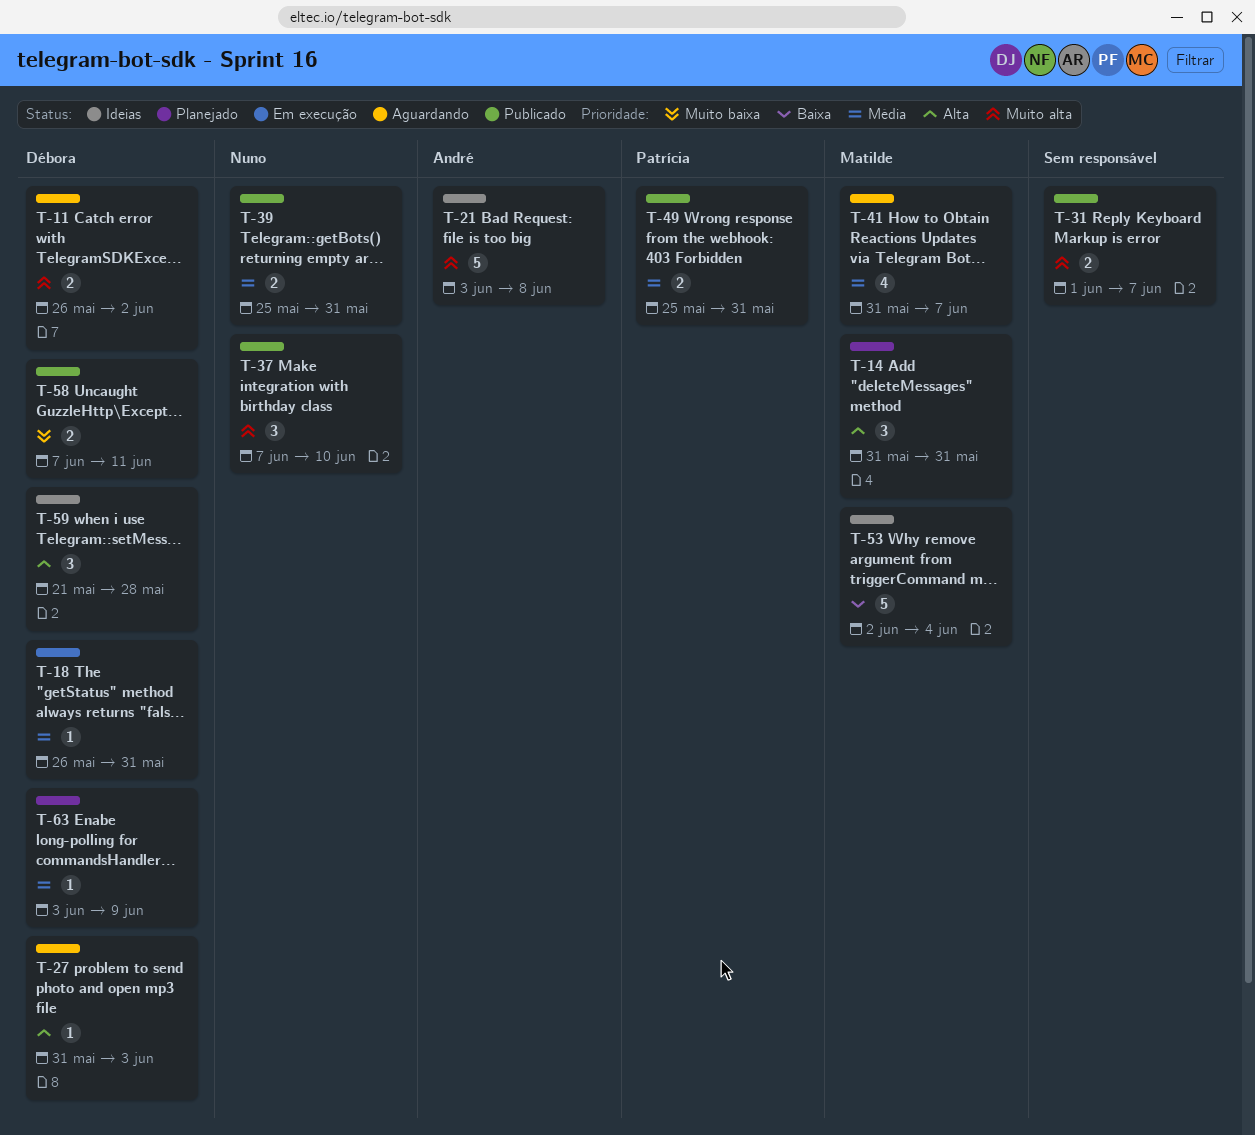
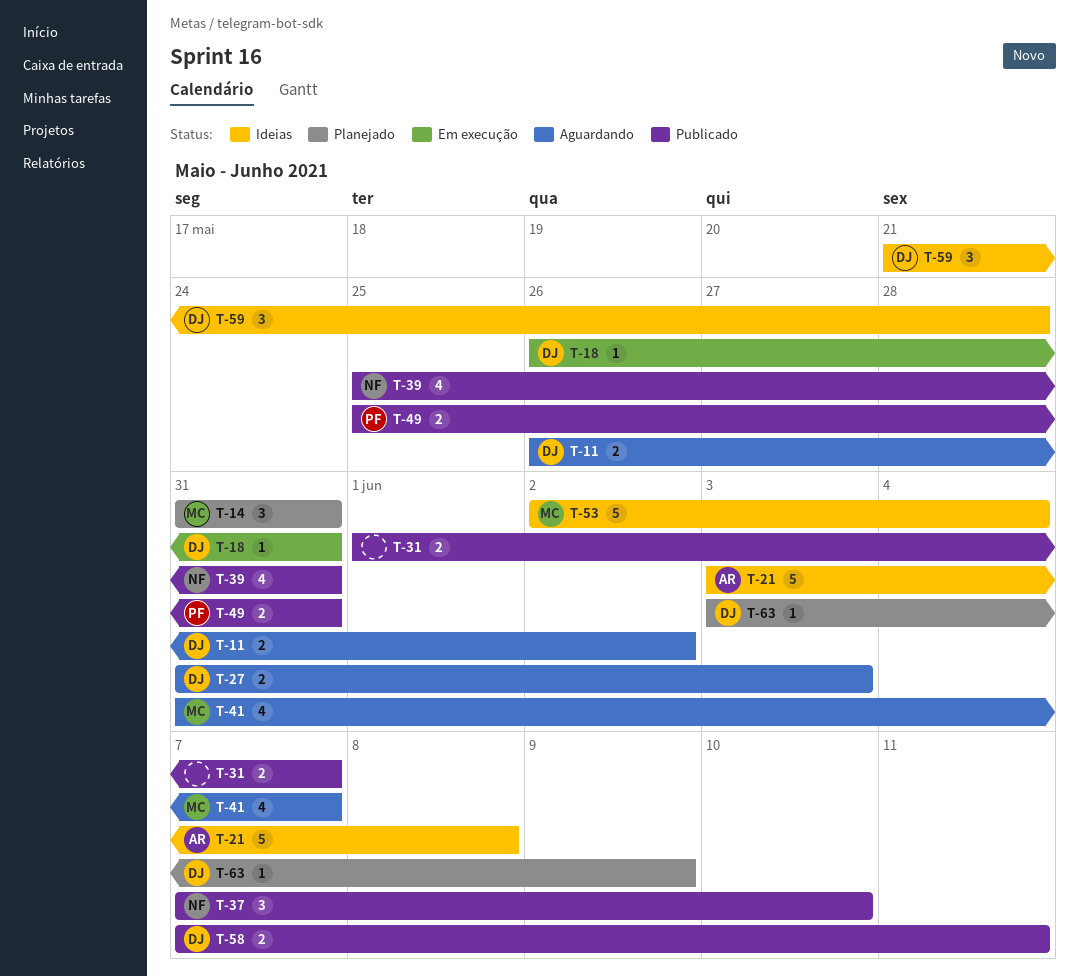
T-27, estimate: 1 -> 2
T-39, estimate: 2 -> 4

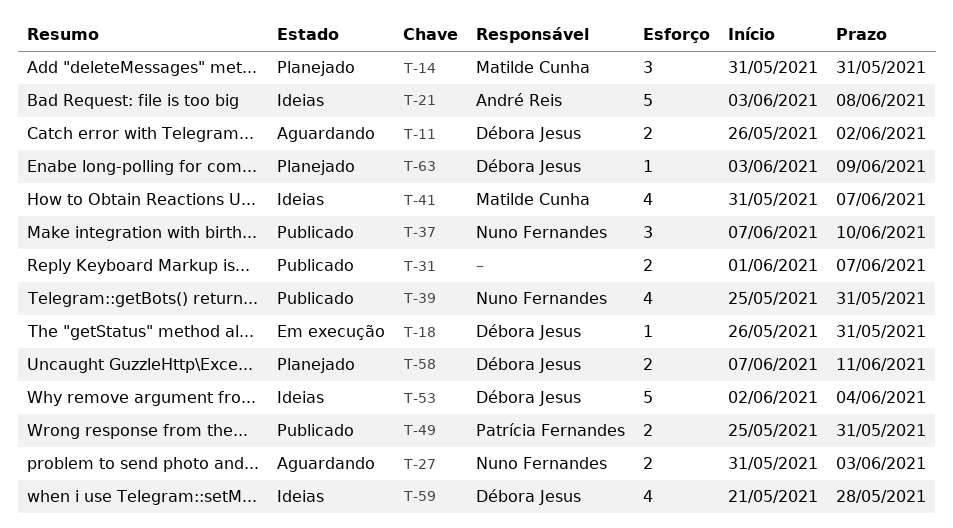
T-27, owner: Débora Jesus -> Nuno Fernandes
T-41, status: Aguardando -> Ideias
T-53, owner: Matilde Cunha -> Débora Jesus
T-58, status: Publicado -> Planejado
T-59, estimate: 3 -> 4

